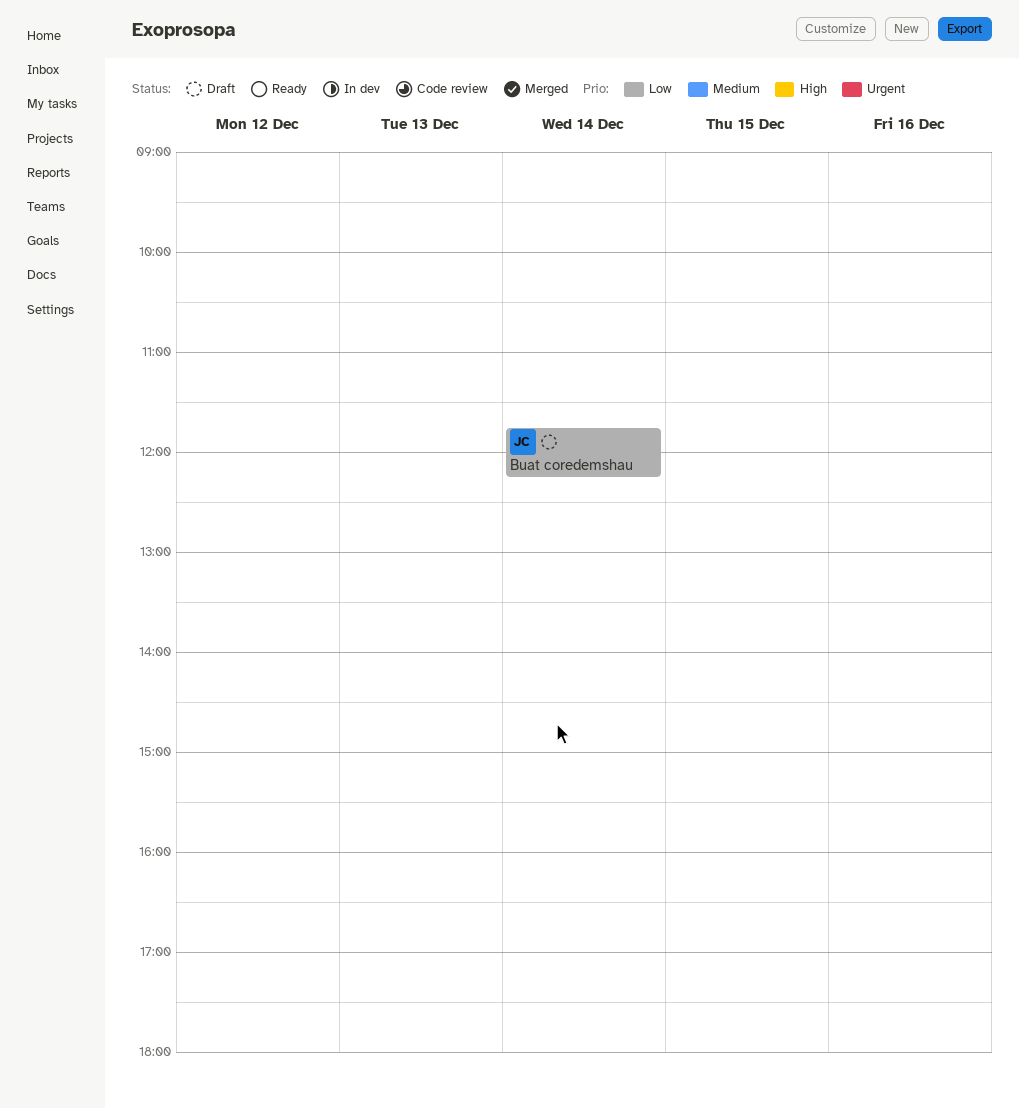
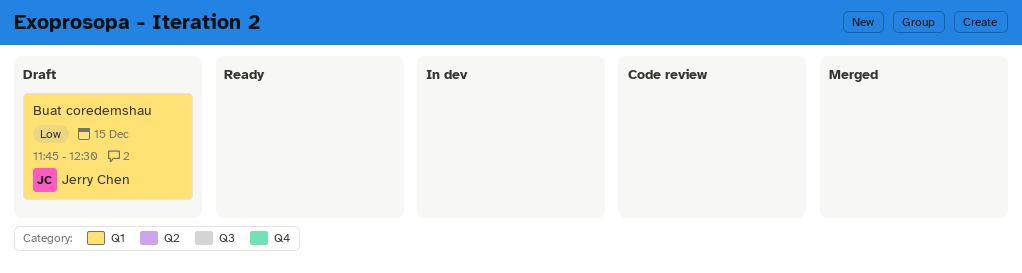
Buat coredemshau, day: Dec 14 -> Dec 15
Buat coredemshau, ends: 12:15 -> 12:30

